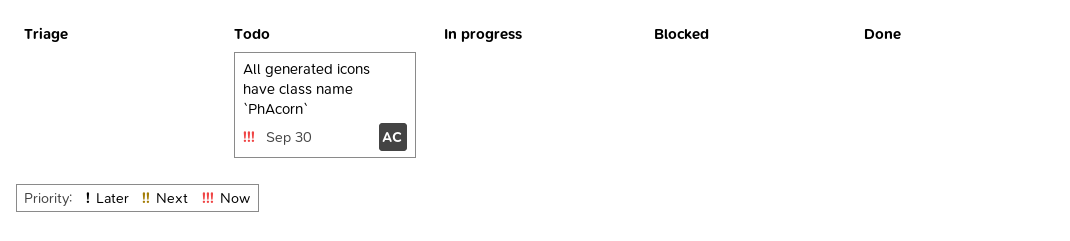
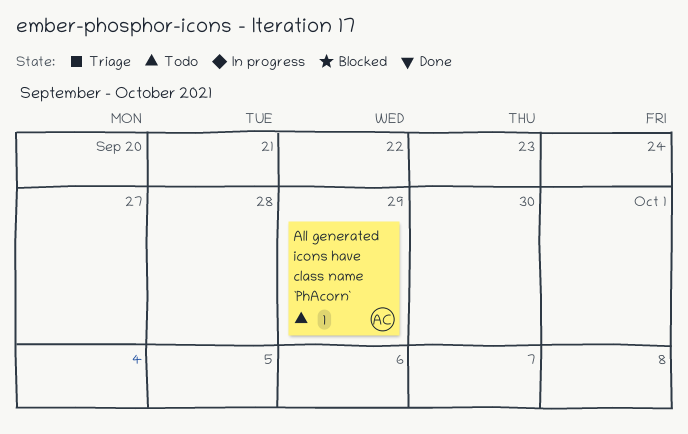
All generated icons have class name `PhAcorn`, due: Sep 30 -> Sep 29

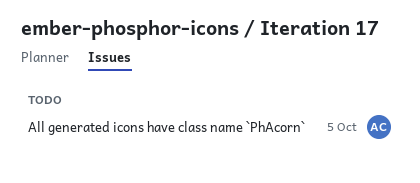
All generated icons have class name `PhAcorn`, due: Sep 29 -> Oct 5

